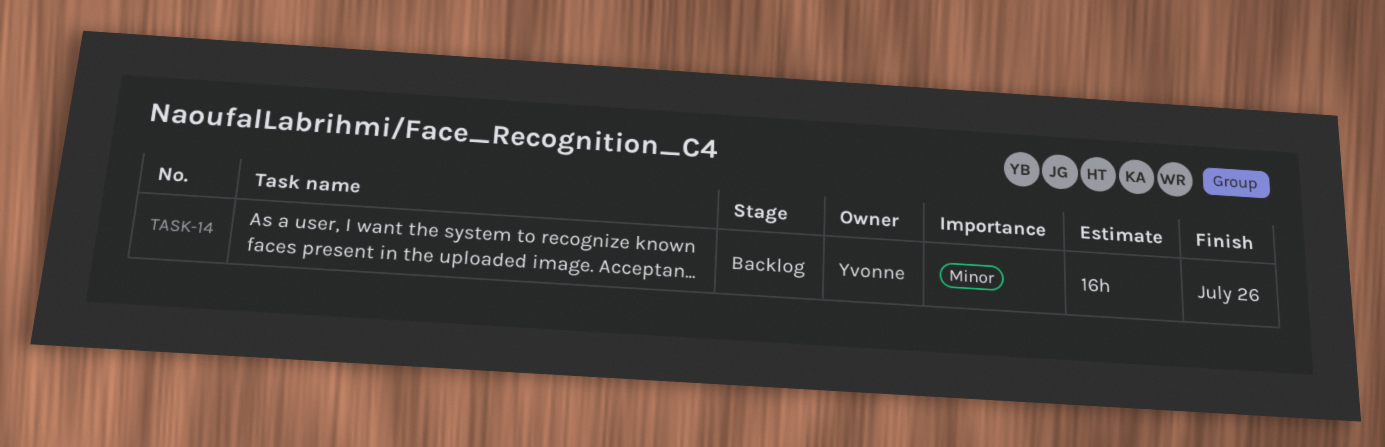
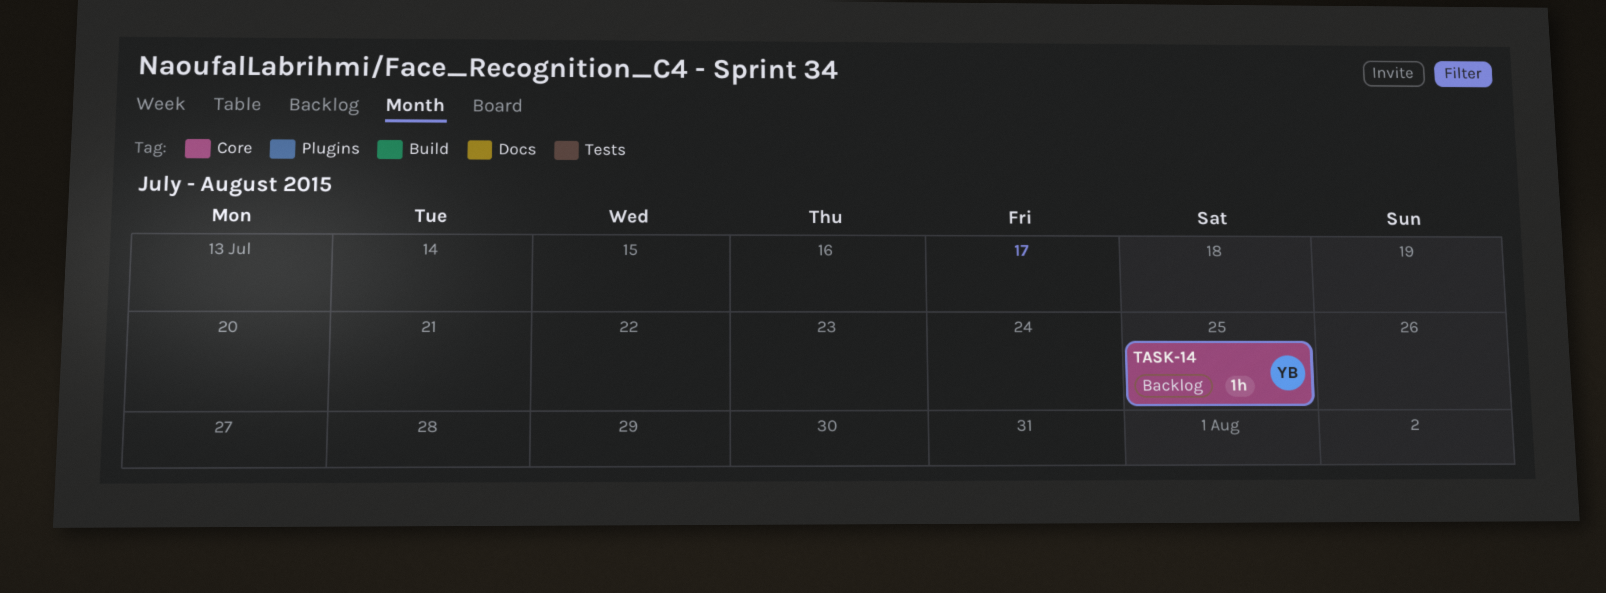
TASK-14, estimate: 16h -> 1h
TASK-14, due: Jul 26 -> Jul 25

